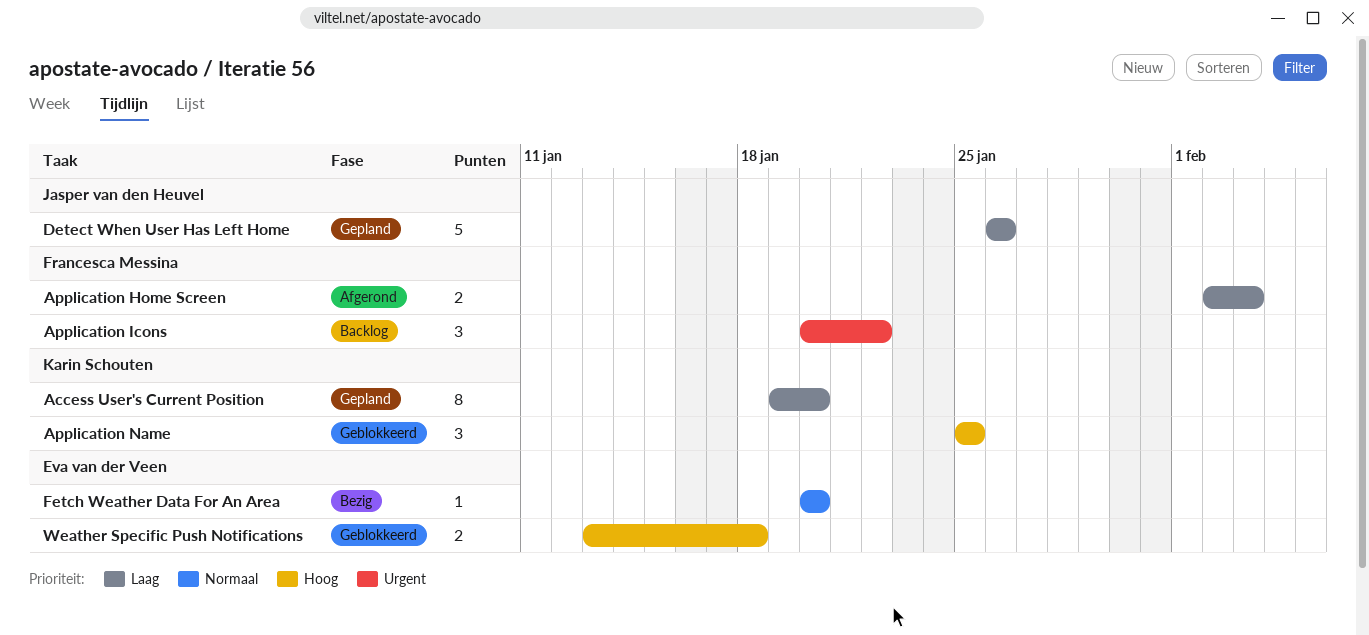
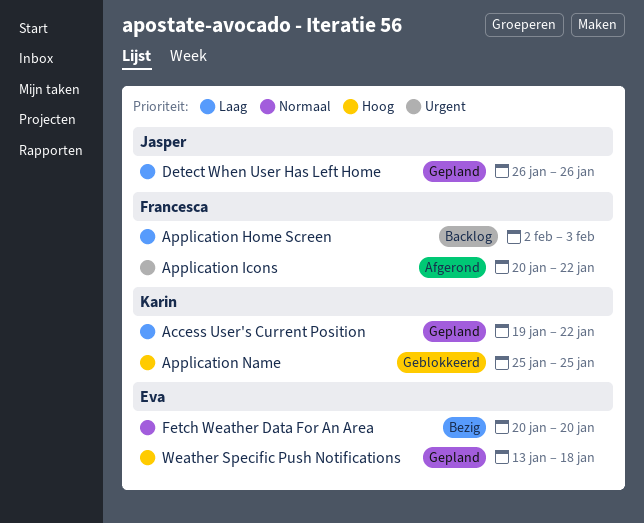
Access User's Current Position, due: Jan 20 -> Jan 22
Application Home Screen, status: Afgerond -> Backlog
Application Icons, status: Backlog -> Afgerond
Weather Specific Push Notifications, status: Geblokkeerd -> Gepland

